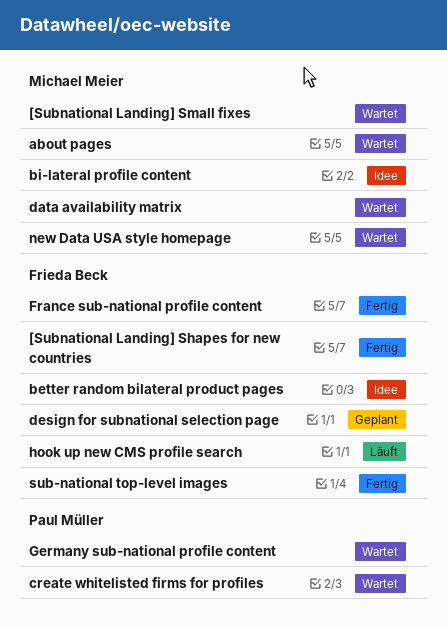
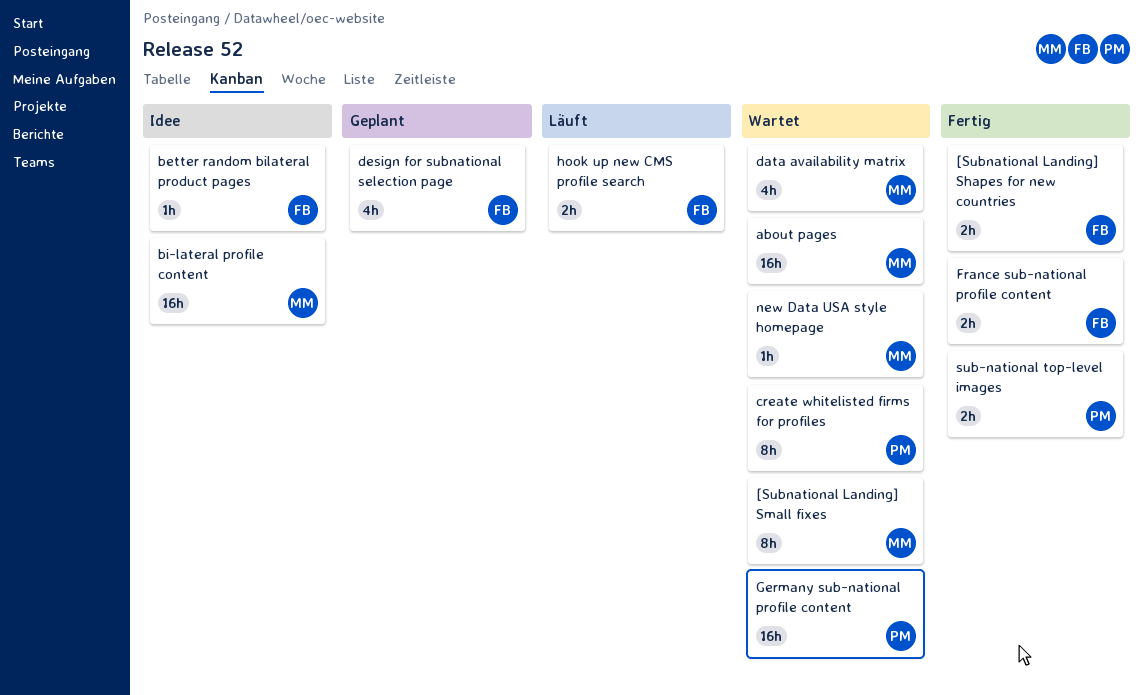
sub-national top-level images, owner: Frieda Beck -> Paul Müller

